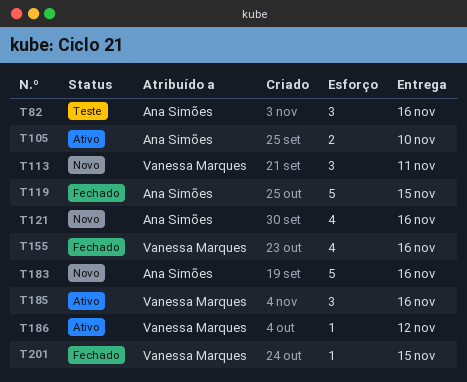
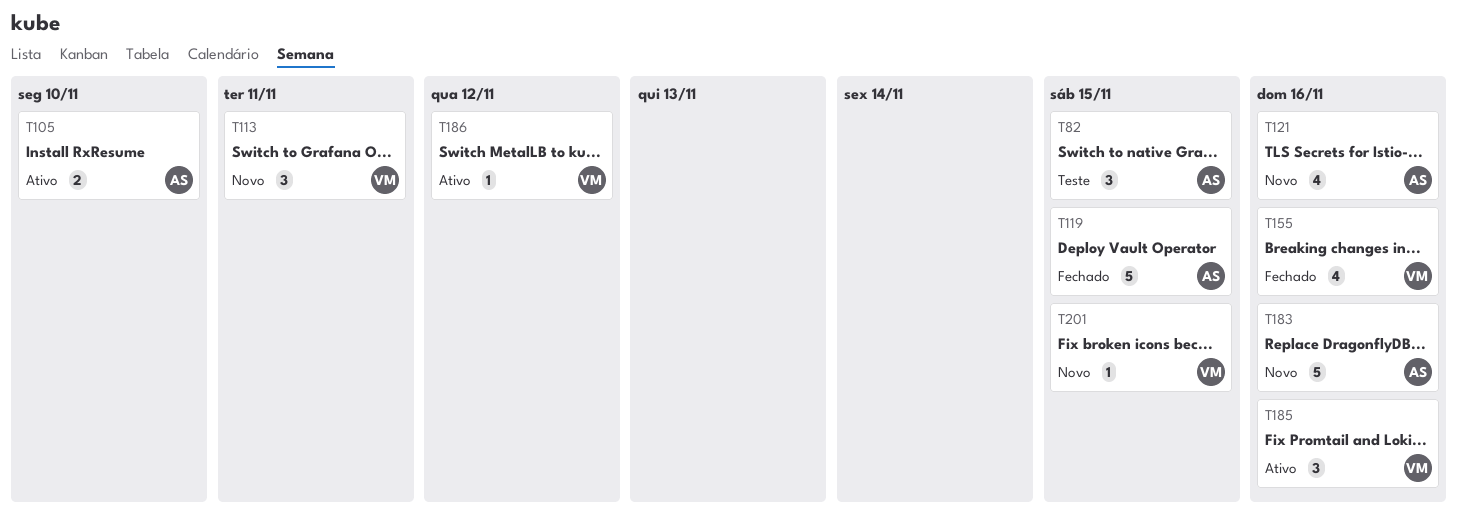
T82, due: Nov 16 -> Nov 15
T201, status: Fechado -> Novo

